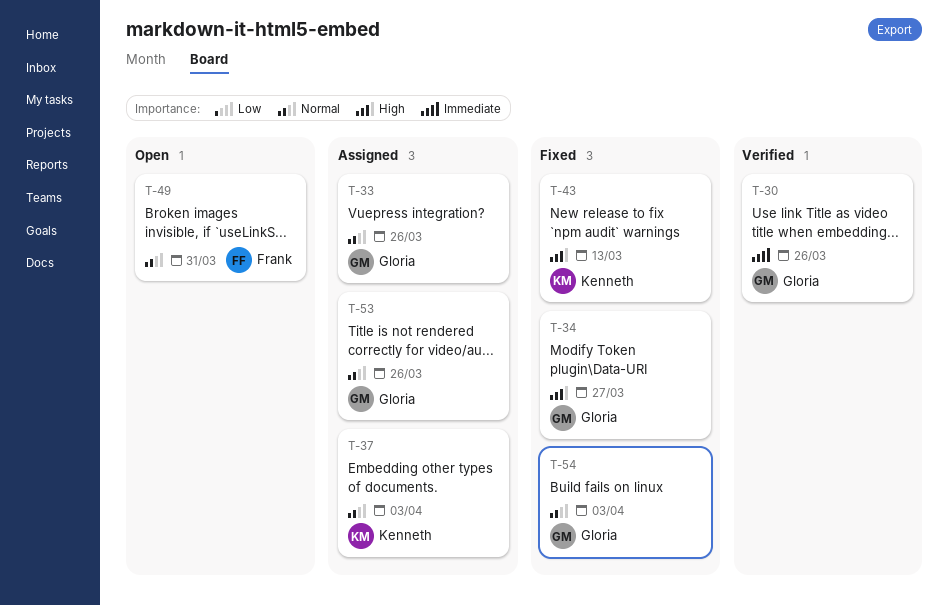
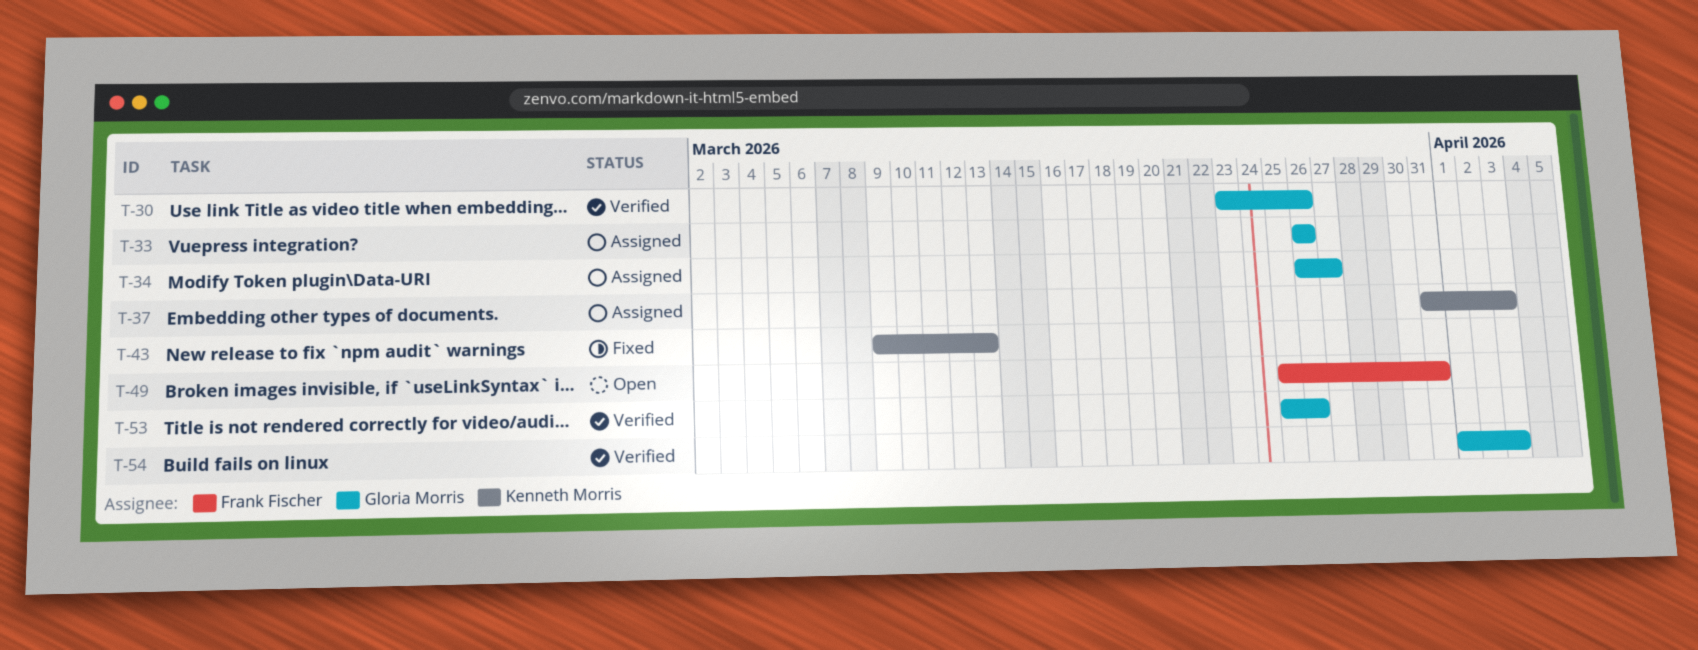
T-34, status: Fixed -> Assigned
T-53, status: Assigned -> Verified
T-54, status: Fixed -> Verified

